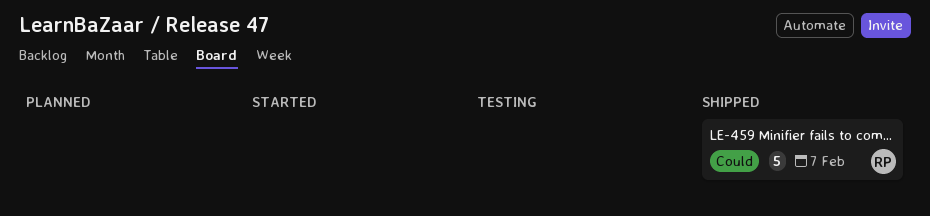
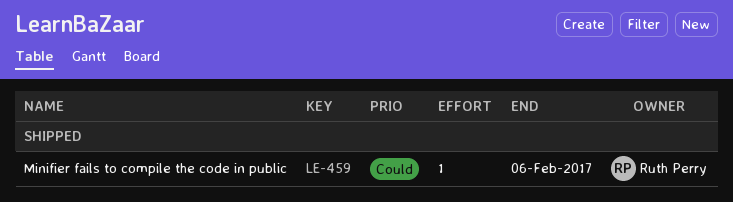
LE-459, estimate: 5 -> 1
LE-459, due: Feb 7 -> Feb 6

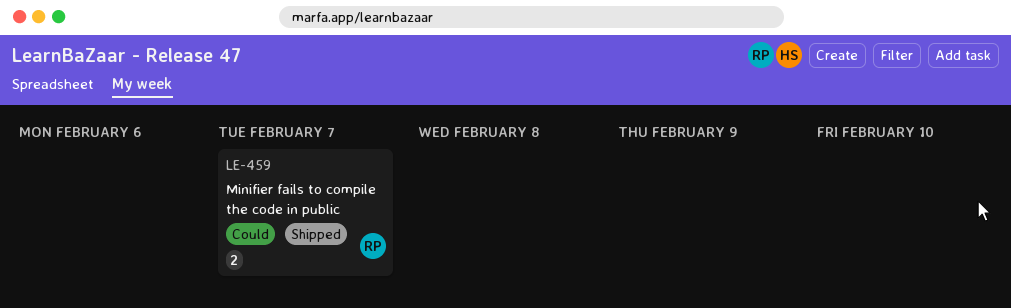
LE-459, estimate: 1 -> 2
LE-459, due: Feb 6 -> Feb 7

